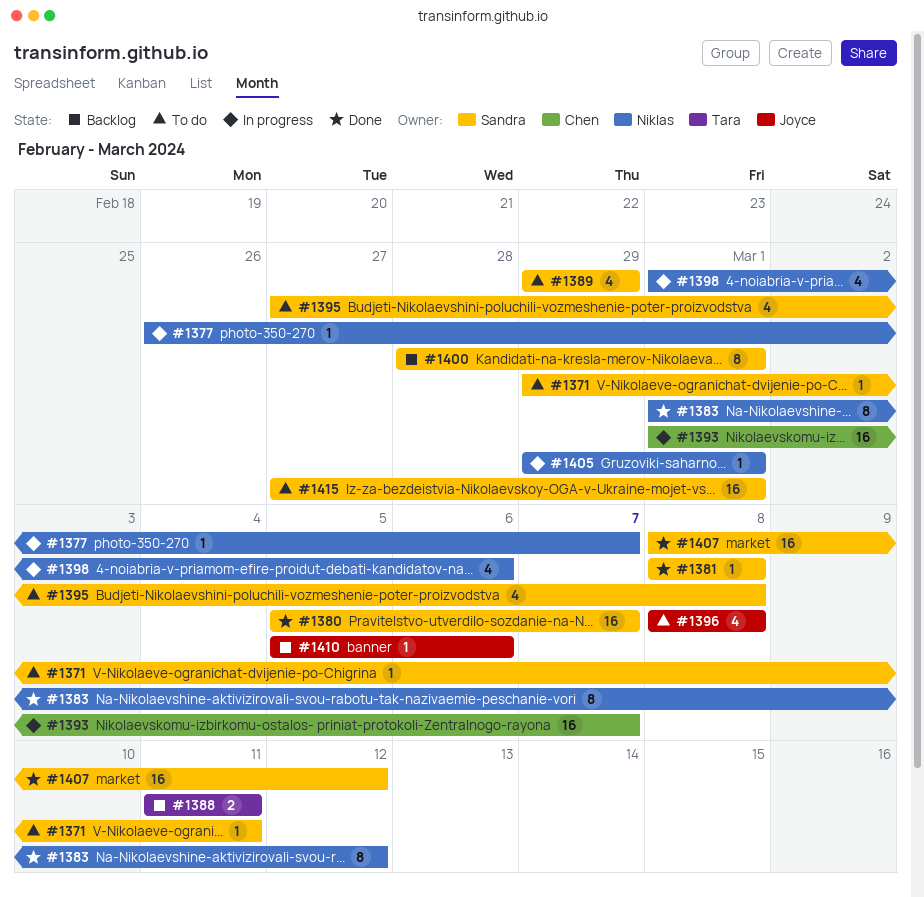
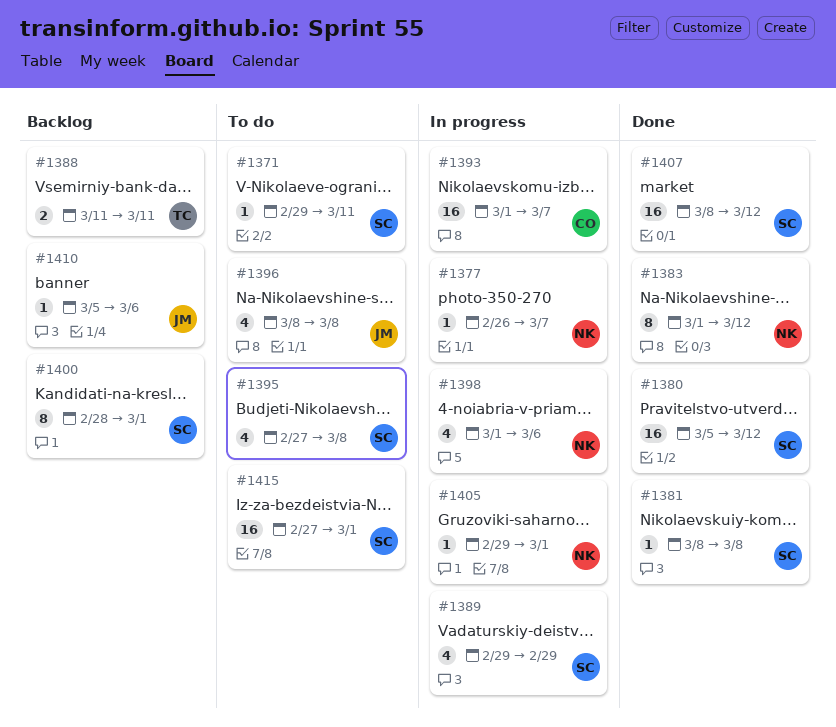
#1380, due: Mar 7 -> Mar 12
#1389, status: To do -> In progress

